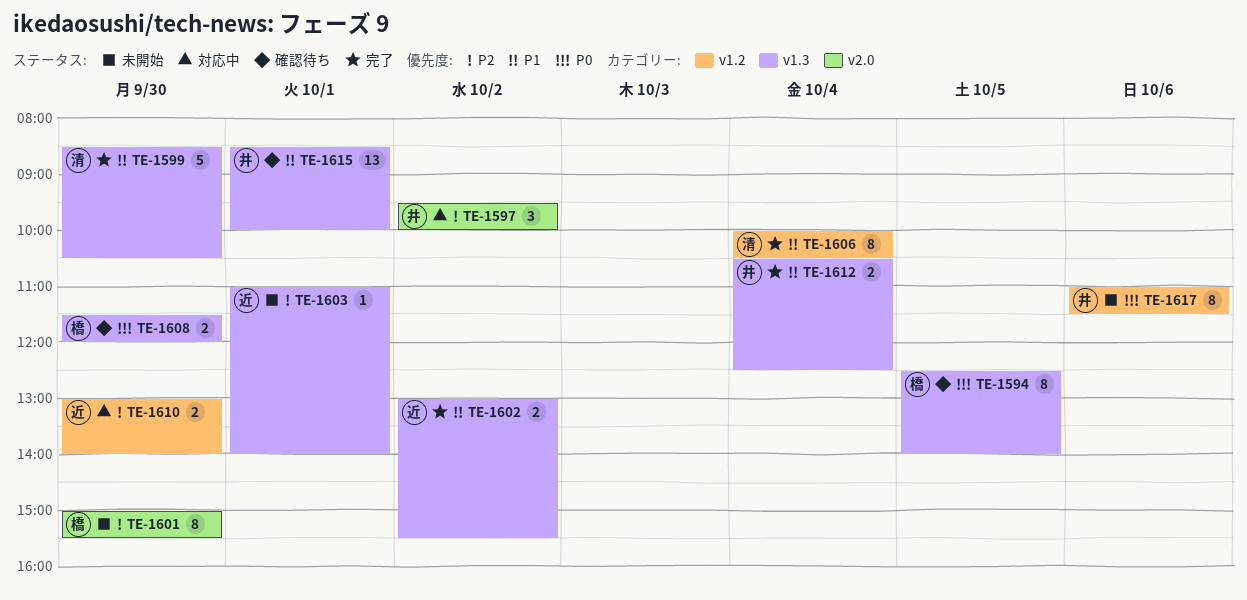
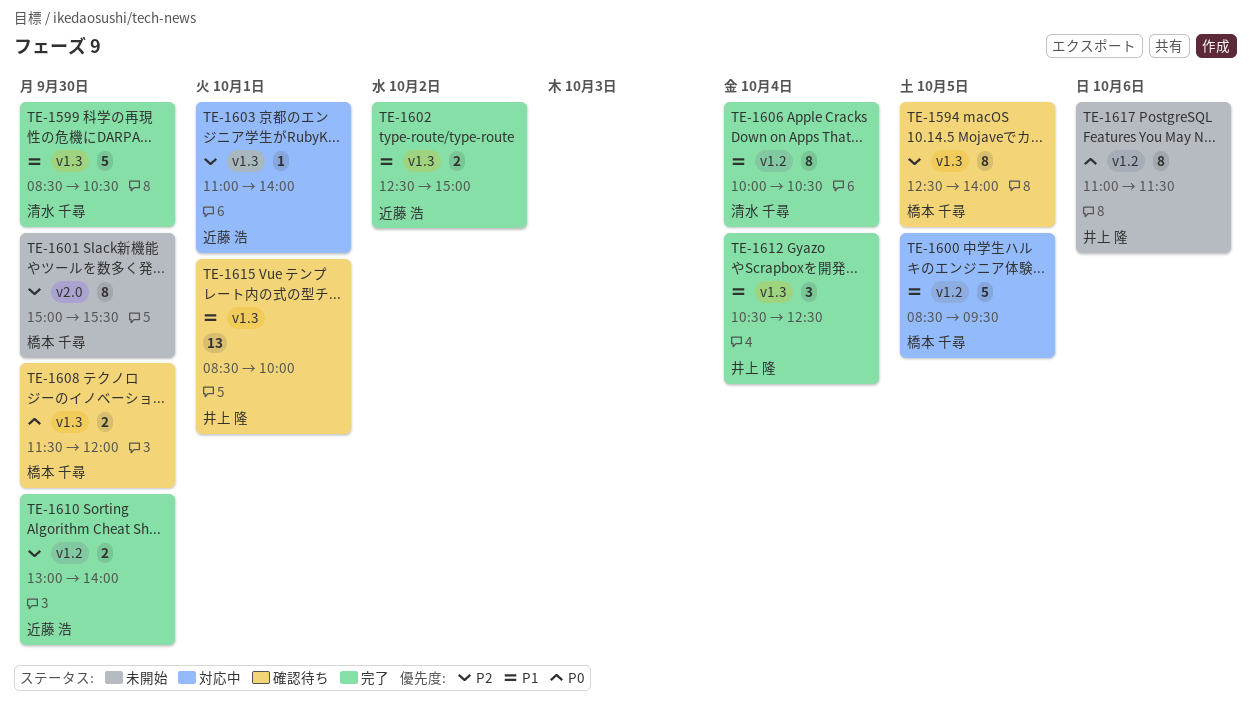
TE-1594, priority: P0 -> P2
TE-1597: present -> none
TE-1600: none -> present
TE-1602, begins: 13:00 -> 12:30
TE-1602, ends: 15:30 -> 15:00
TE-1603, status: 未開始 -> 対応中
TE-1610, status: 対応中 -> 完了
TE-1612, estimate: 2 -> 3

